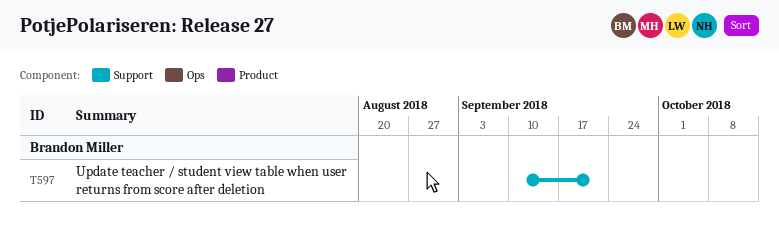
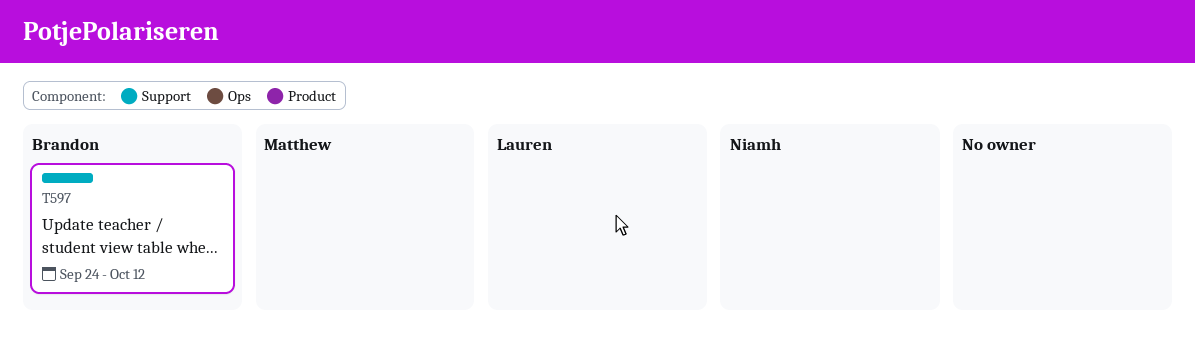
T597, start: Sep 10 -> Sep 24
T597, due: Sep 21 -> Oct 12

